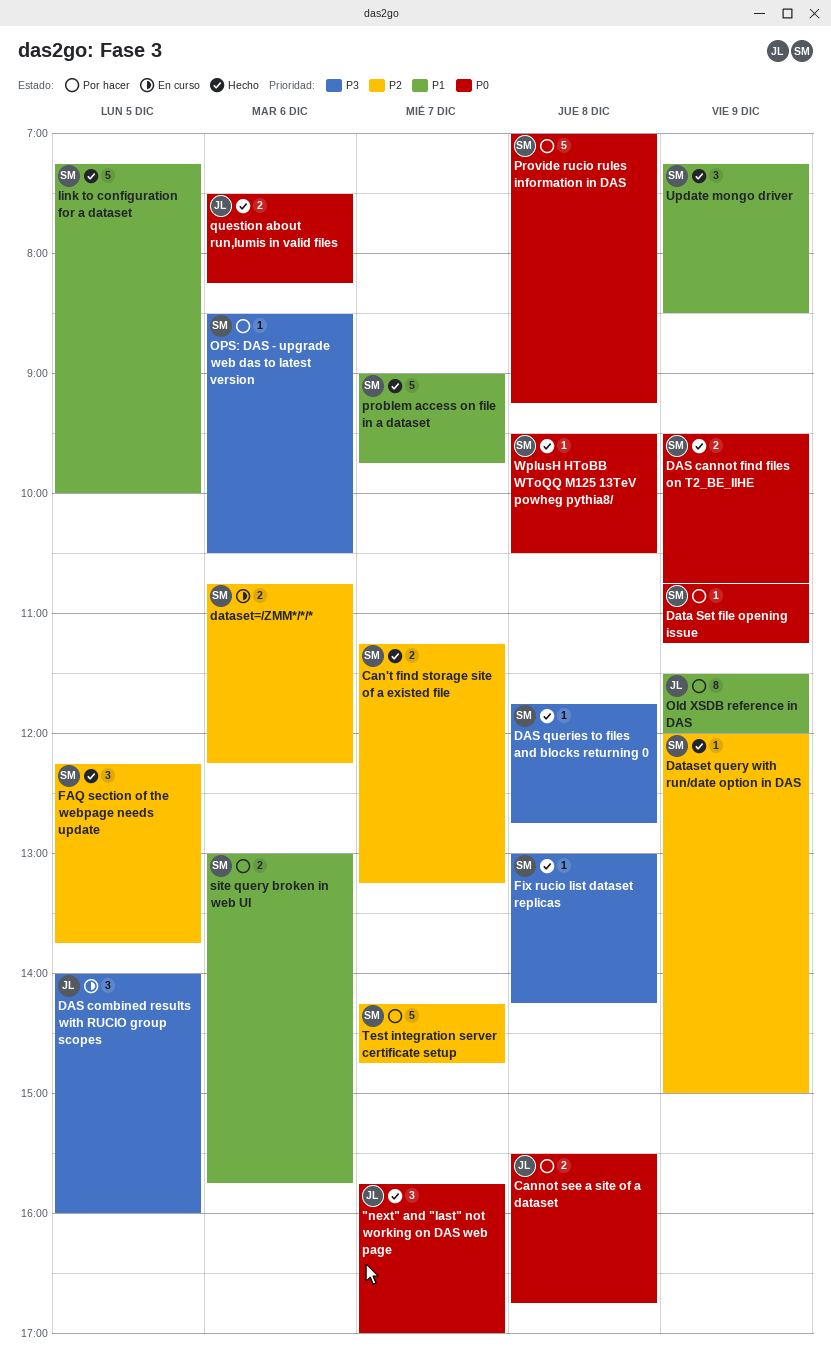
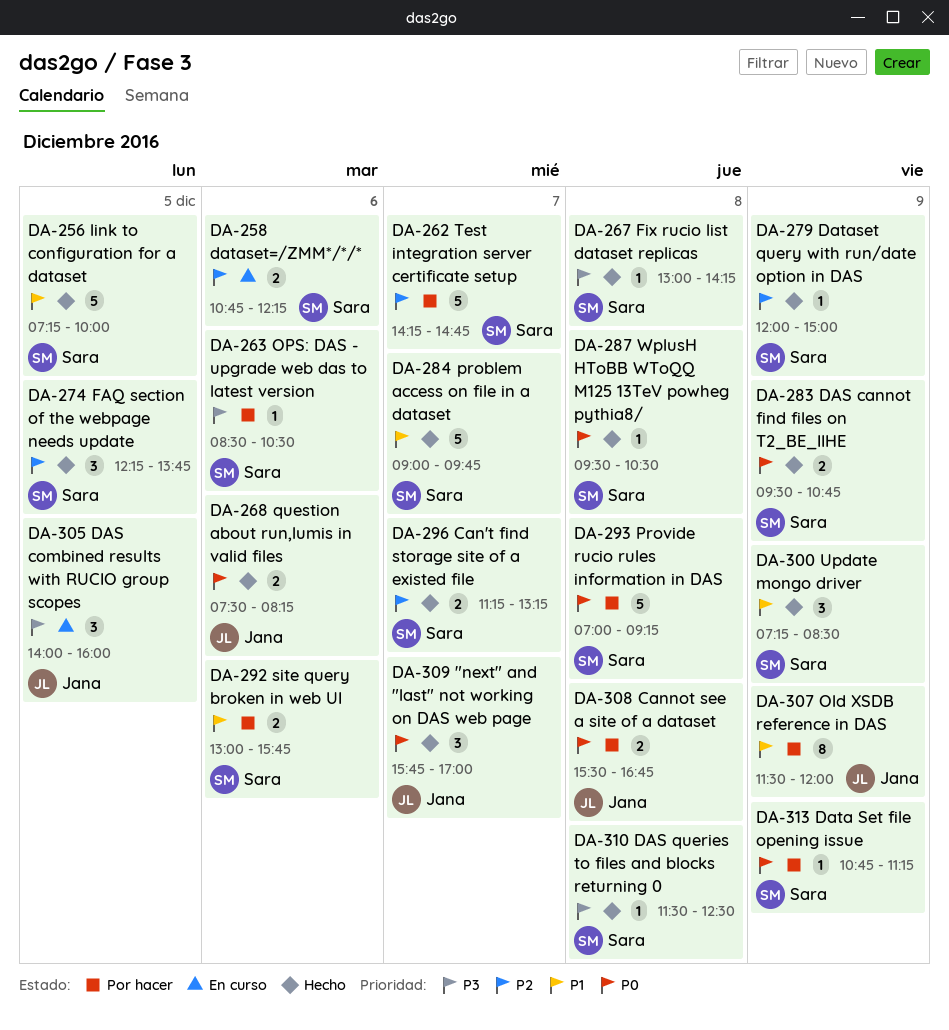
DAS queries to files and blocks returning 0, begins: 11:45 -> 11:30
DAS queries to files and blocks returning 0, ends: 12:45 -> 12:30

